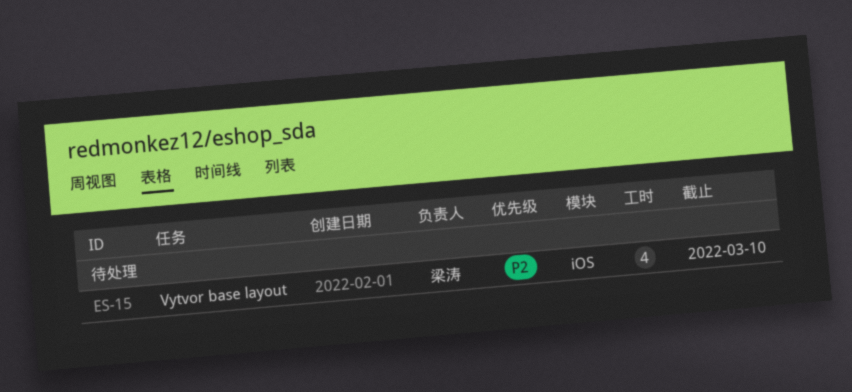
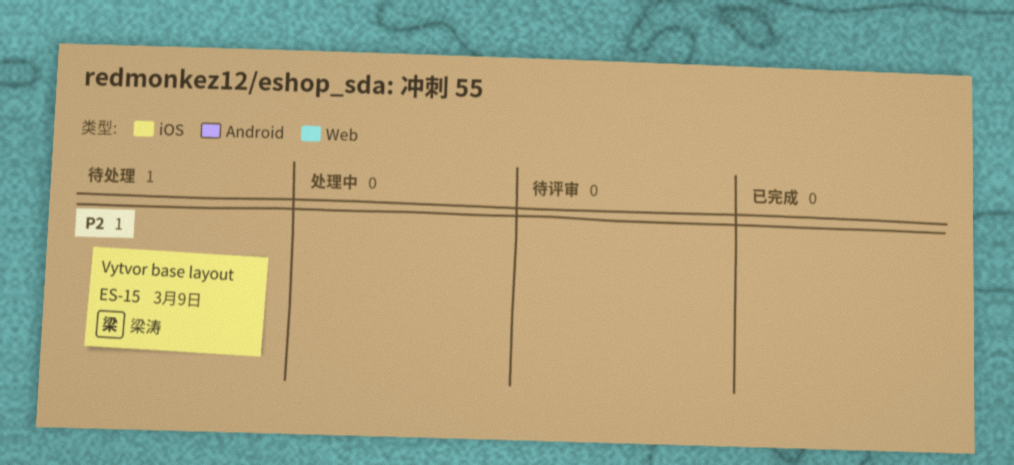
ES-15, due: Mar 10 -> Mar 9

